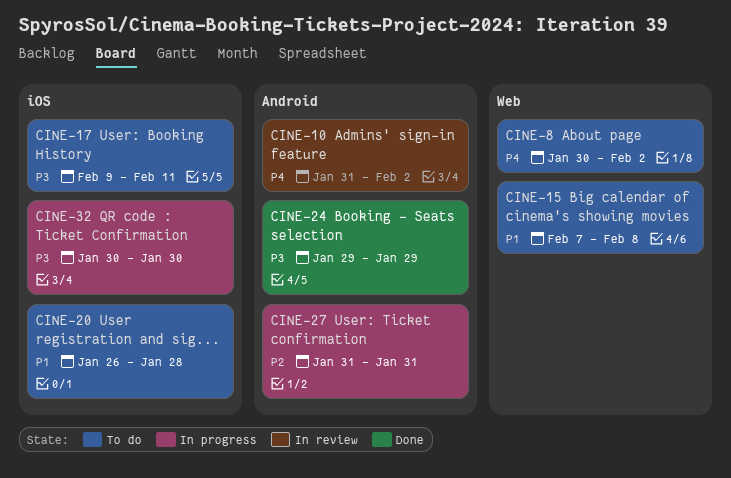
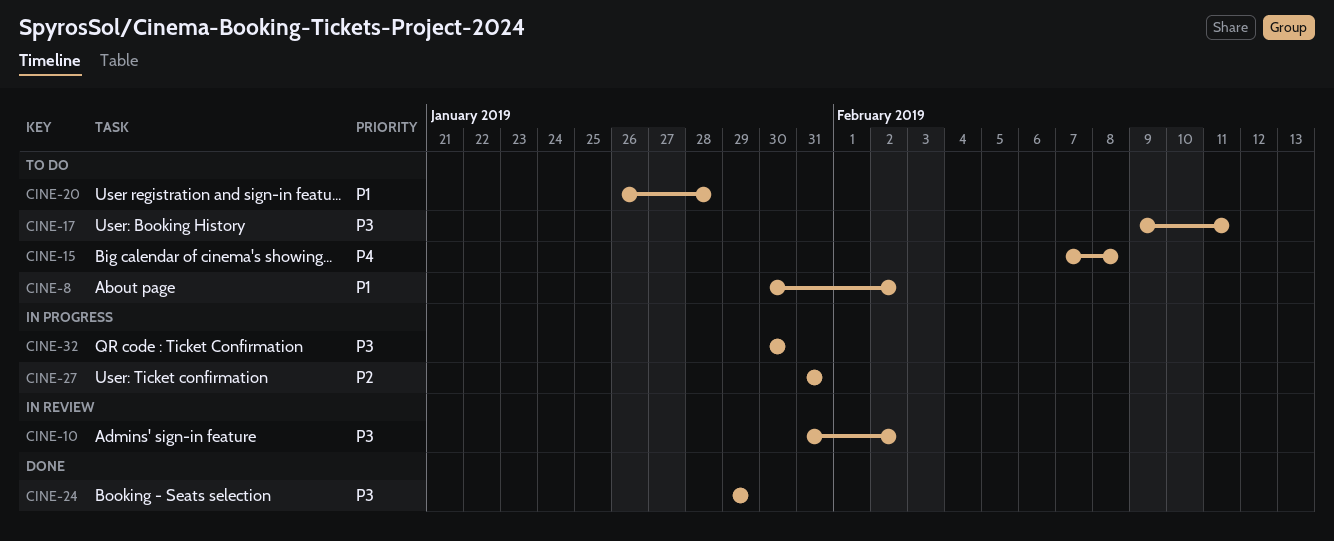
CINE-8, priority: P4 -> P1
CINE-10, priority: P4 -> P3
CINE-15, priority: P1 -> P4

